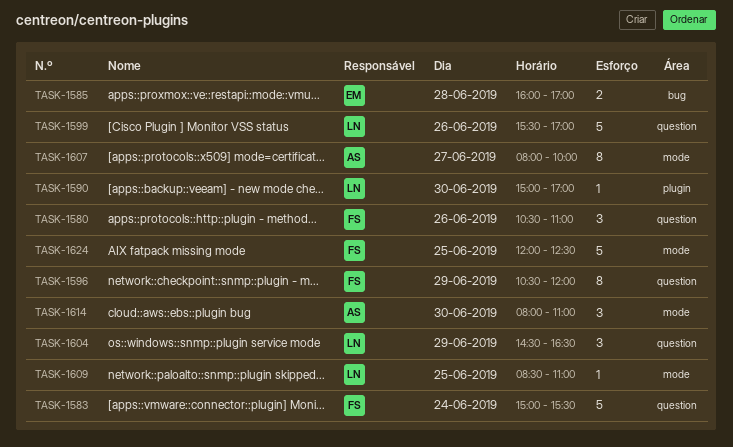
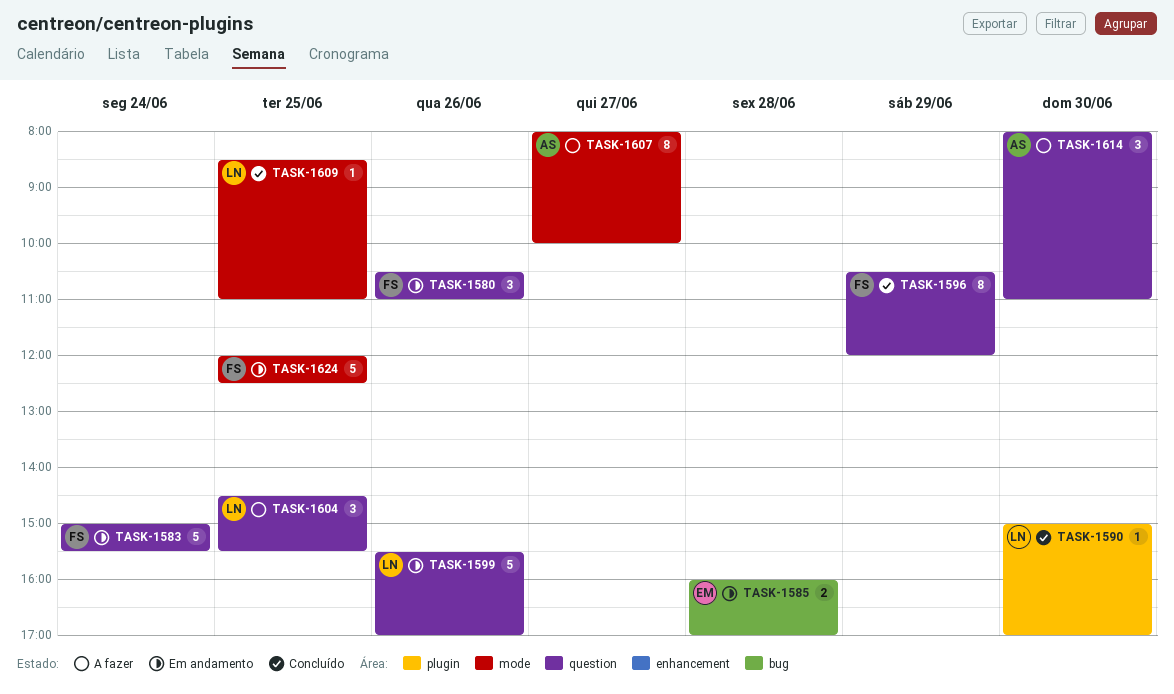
TASK-1604, day: Jun 29 -> Jun 25
TASK-1604, ends: 16:30 -> 15:30
TASK-1614, label: mode -> question

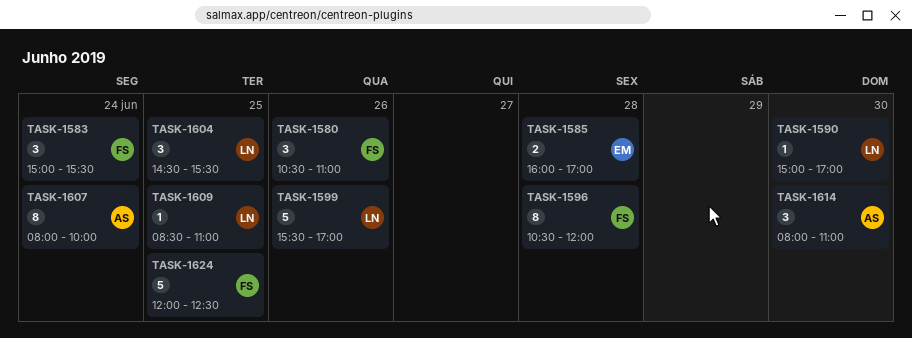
TASK-1583, estimate: 5 -> 3
TASK-1596, day: Jun 29 -> Jun 28
TASK-1607, day: Jun 27 -> Jun 24

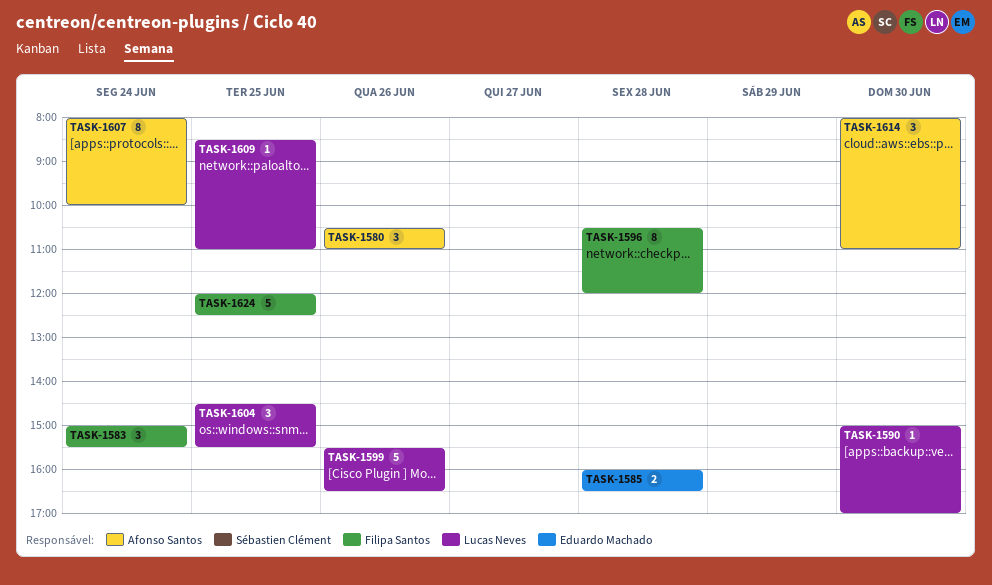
TASK-1580, owner: Filipa Santos -> Afonso Santos
TASK-1585, ends: 17:00 -> 16:30
TASK-1599, ends: 17:00 -> 16:30

